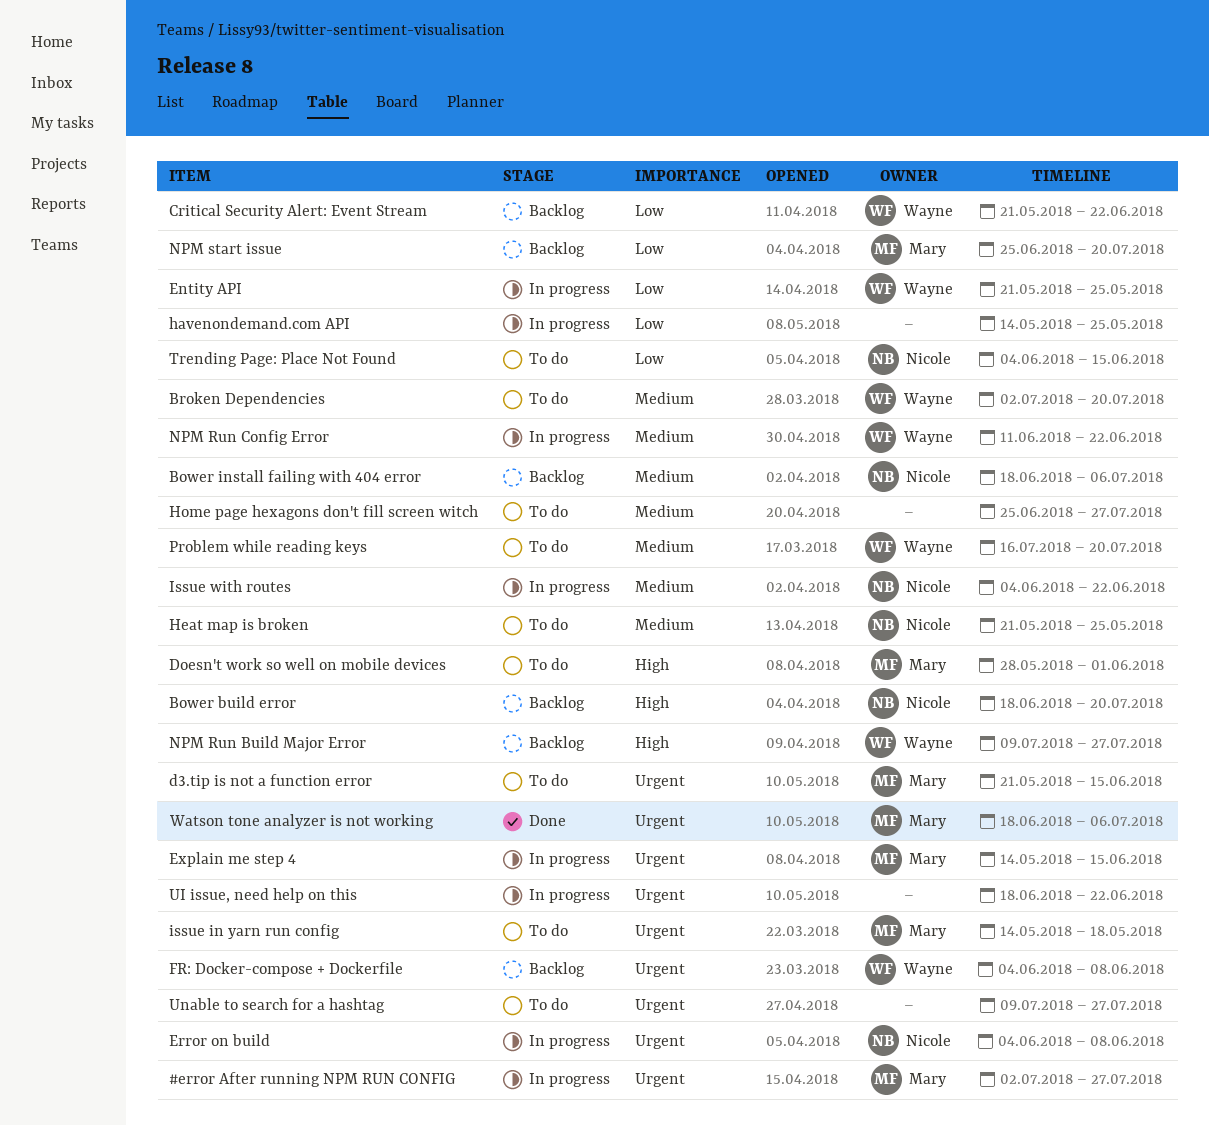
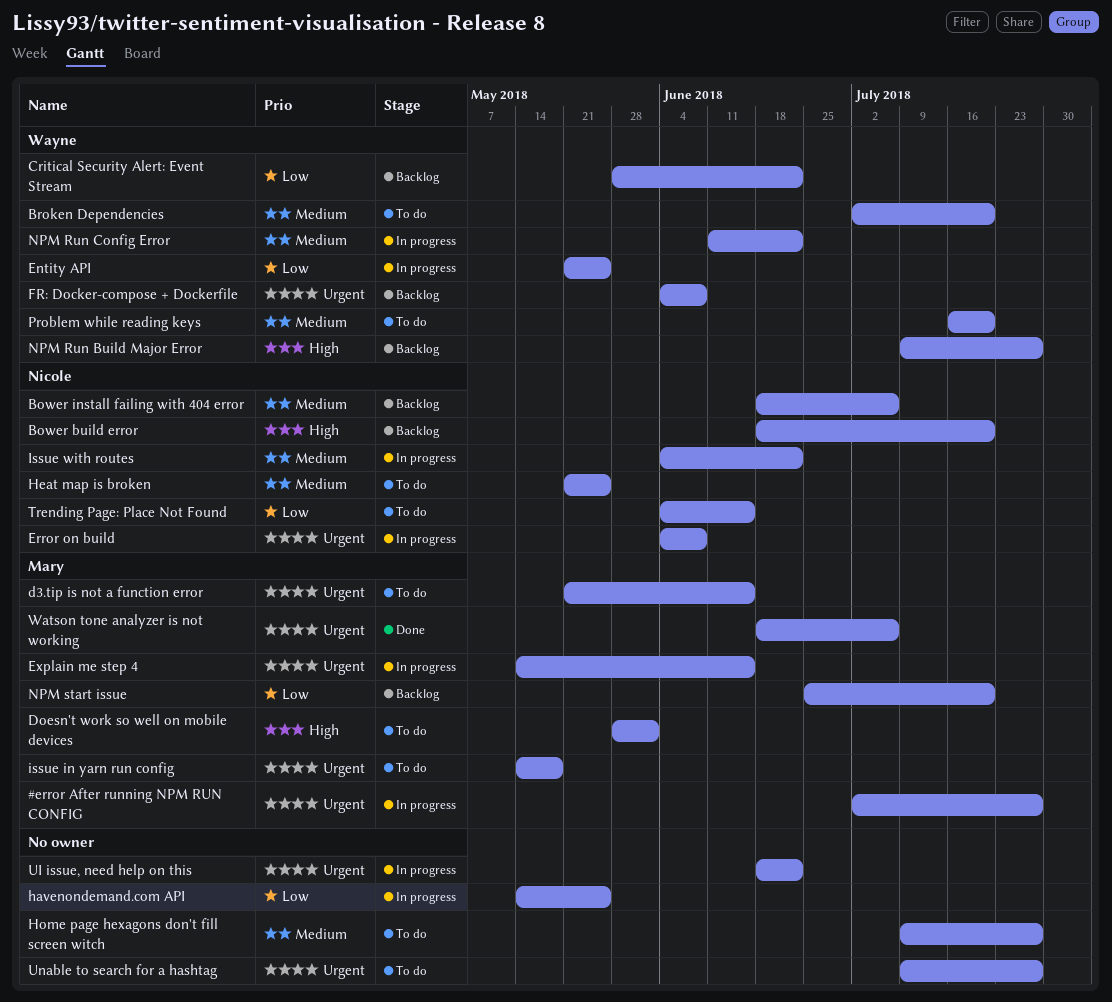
Critical Security Alert: Event Stream, start: May 21 -> May 28
Home page hexagons don't fill screen witch, start: Jun 25 -> Jul 9

